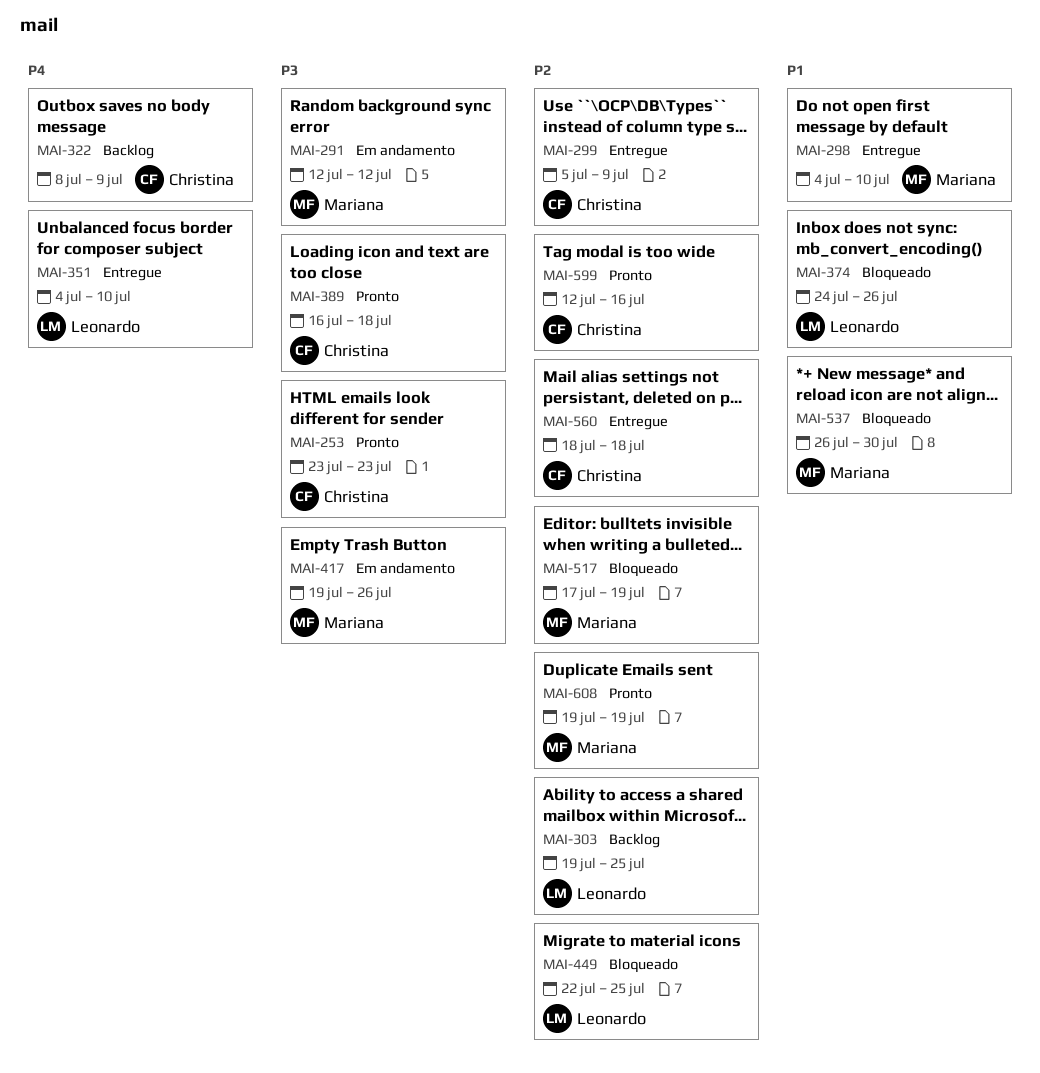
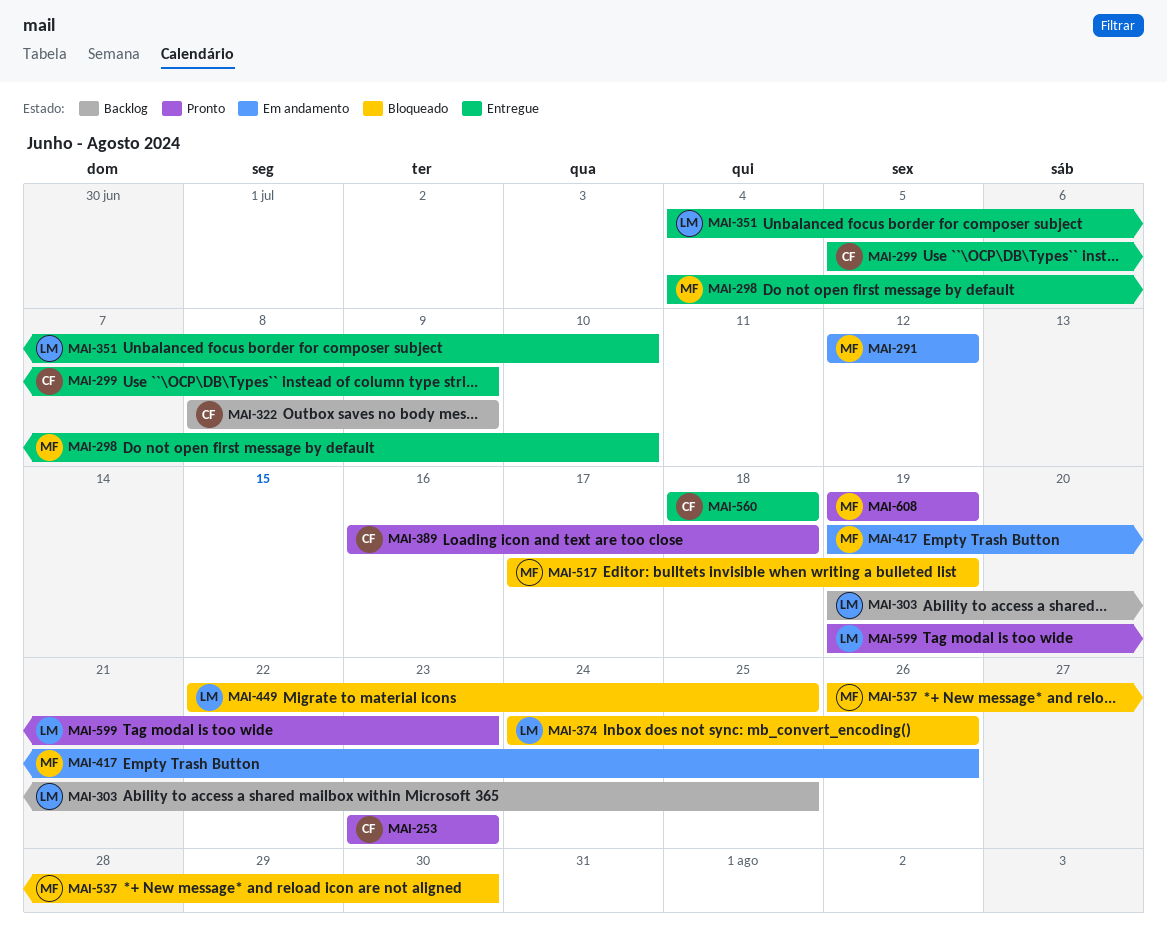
MAI-599, owner: Christina -> Leonardo
MAI-599, start: Jul 12 -> Jul 19
MAI-599, due: Jul 16 -> Jul 23

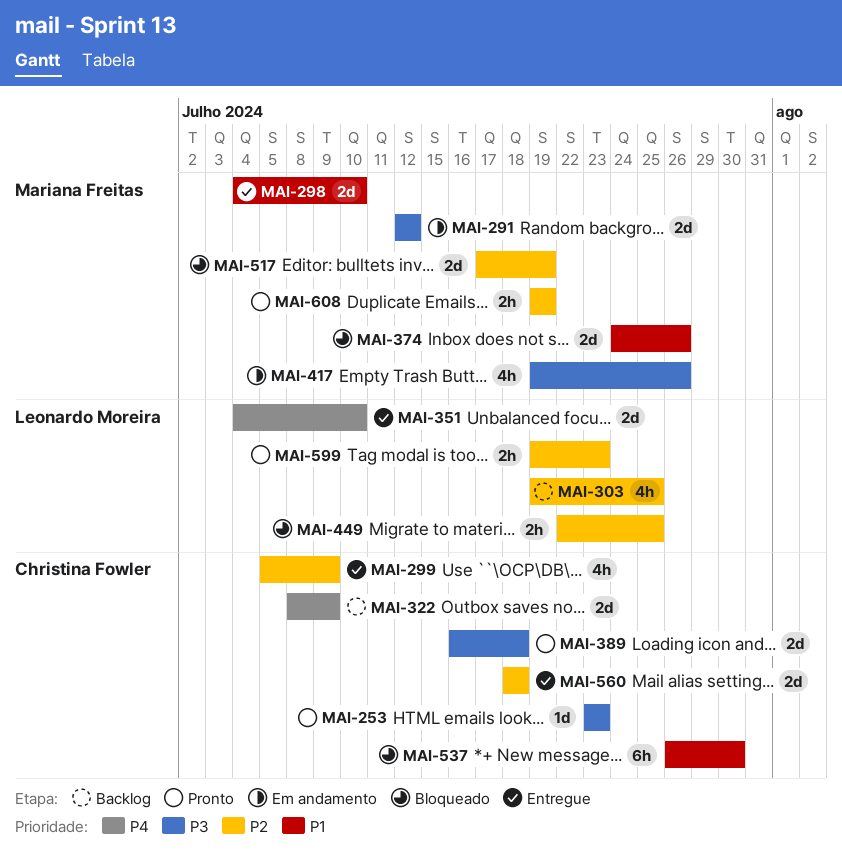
MAI-374, owner: Leonardo Moreira -> Mariana Freitas
MAI-537, owner: Mariana Freitas -> Christina Fowler

